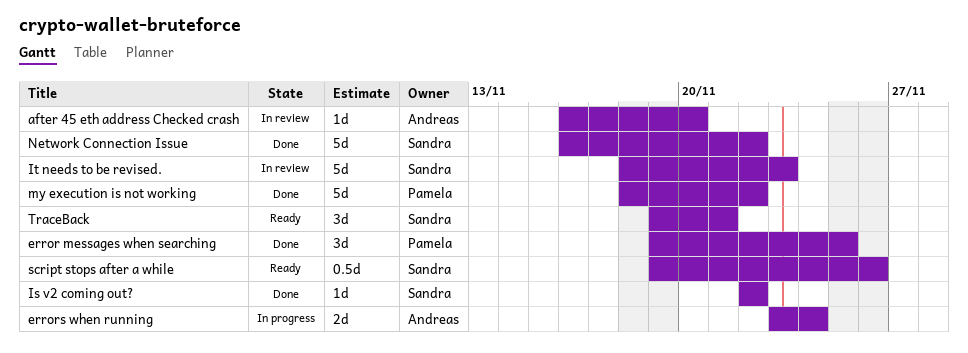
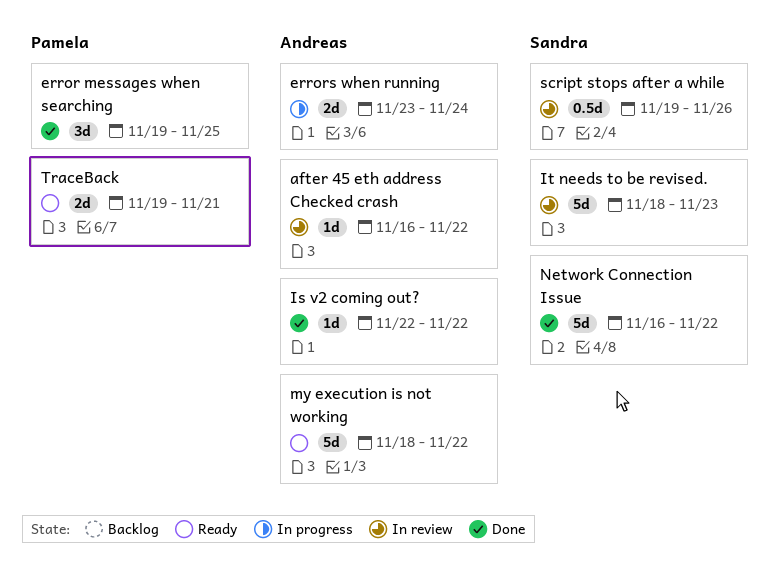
after 45 eth address Checked crash, due: Nov 20 -> Nov 22
Is v2 coming out?, owner: Sandra -> Andreas
my execution is not working, status: Done -> Ready
my execution is not working, owner: Pamela -> Andreas
script stops after a while, status: Ready -> In review
TraceBack, owner: Sandra -> Pamela
TraceBack, estimate: 3d -> 2d

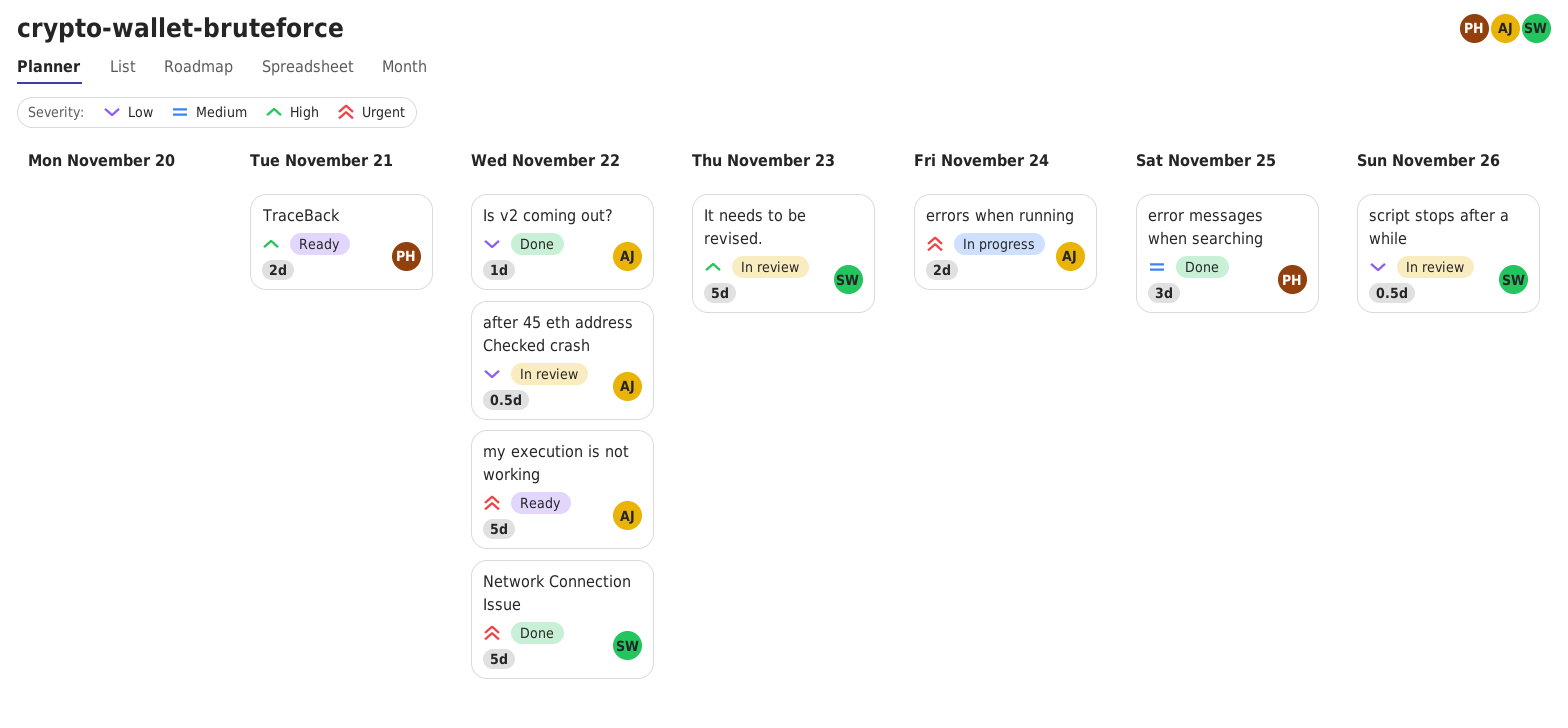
after 45 eth address Checked crash, estimate: 1d -> 0.5d

